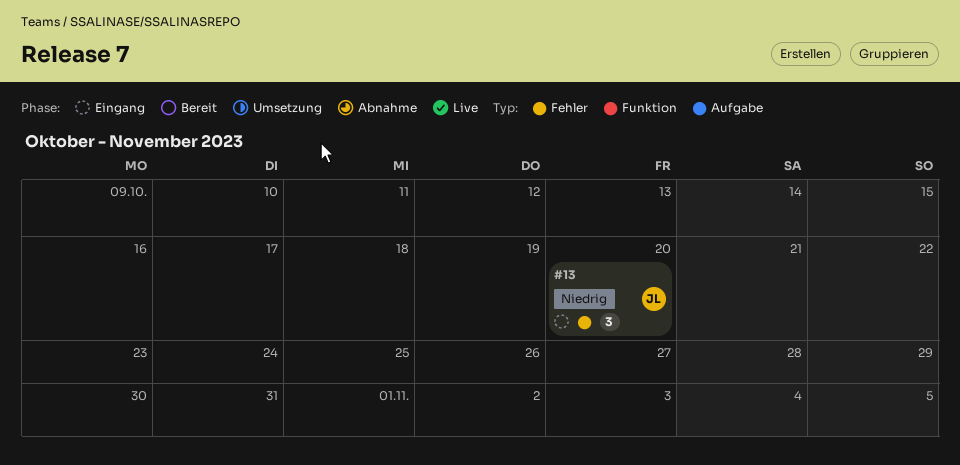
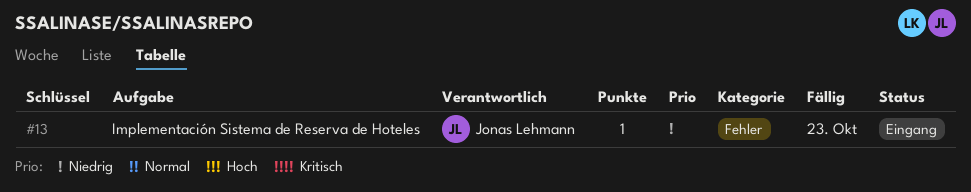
#13, estimate: 3 -> 1
#13, due: Oct 20 -> Oct 23

